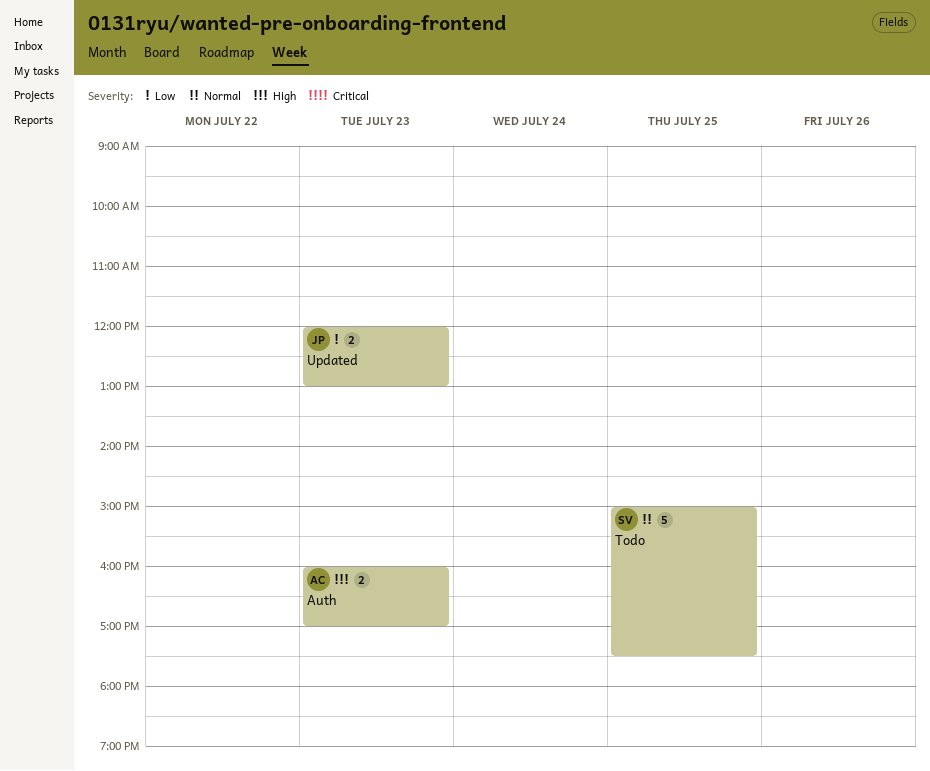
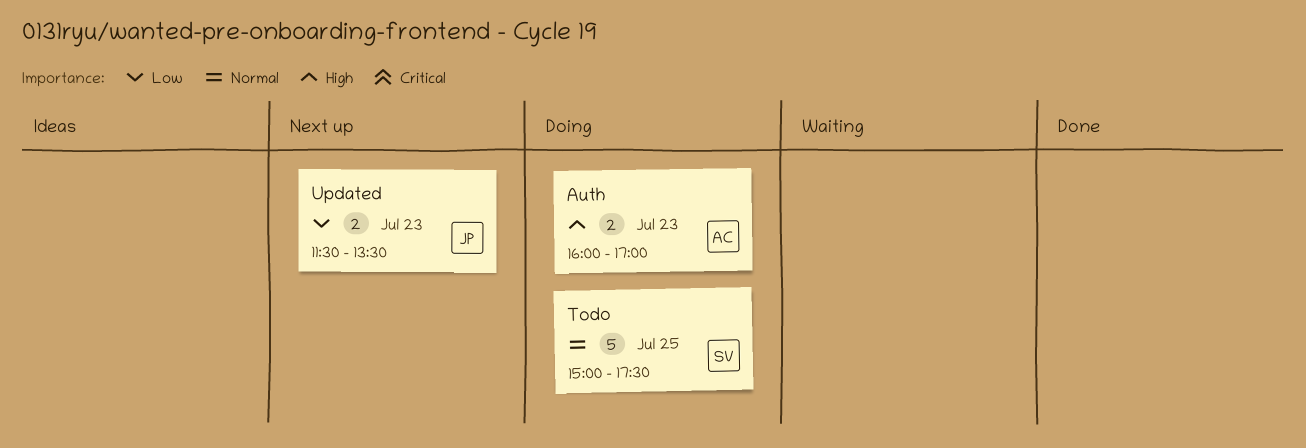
Updated, begins: 12:00 -> 11:30
Updated, ends: 13:00 -> 13:30

